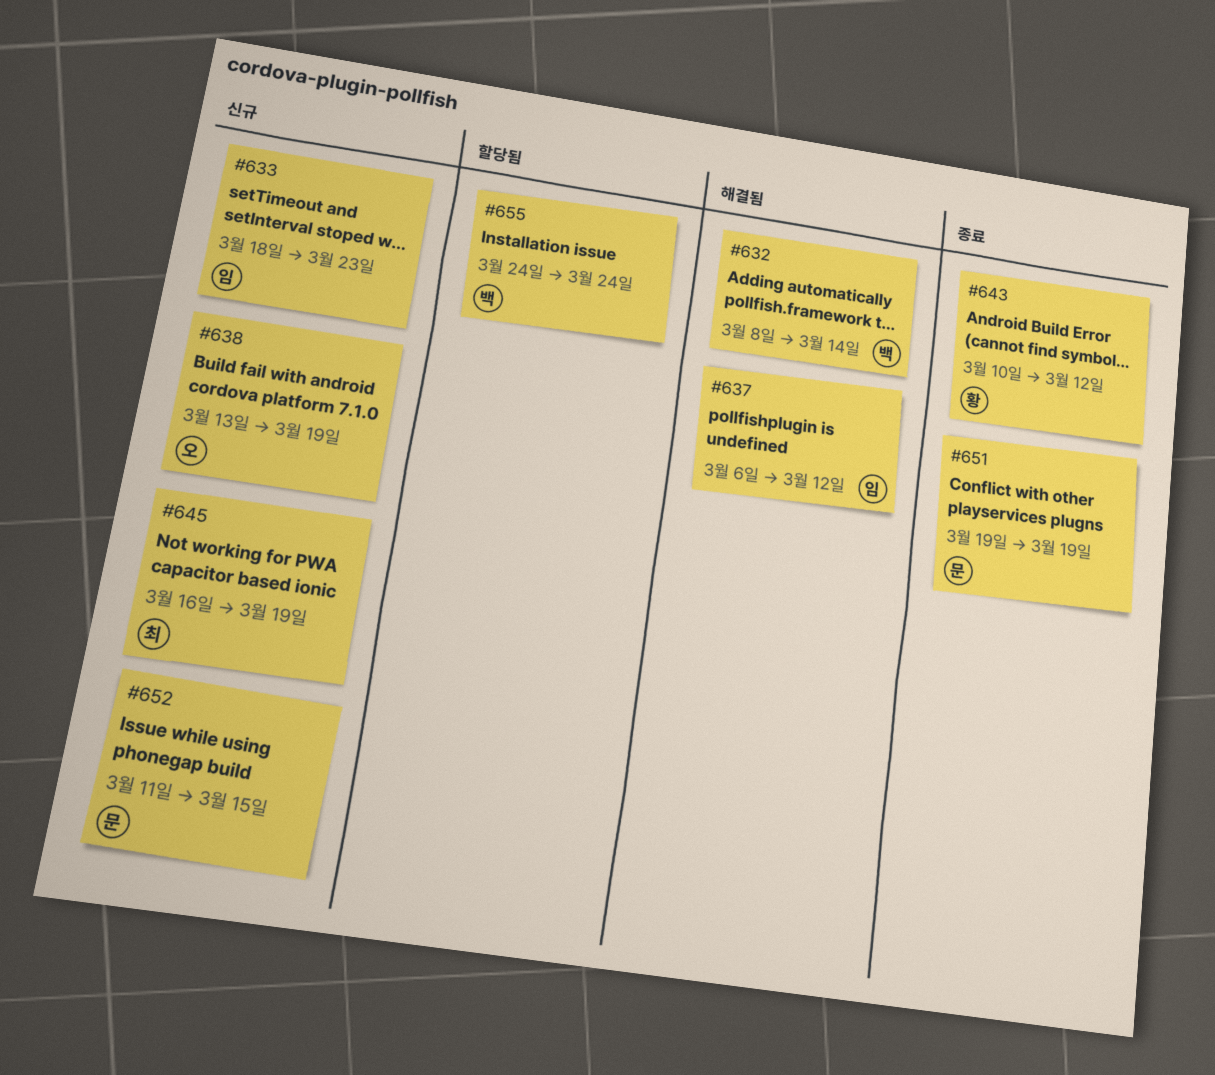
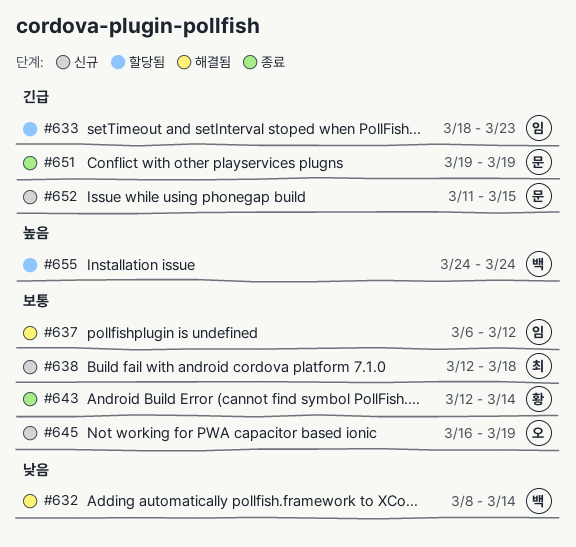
#633, status: 신규 -> 할당됨
#638, owner: 오 -> 최
#638, start: Mar 13 -> Mar 12
#638, due: Mar 19 -> Mar 18
#643, start: Mar 10 -> Mar 12
#643, due: Mar 12 -> Mar 14
#645, owner: 최 -> 오

